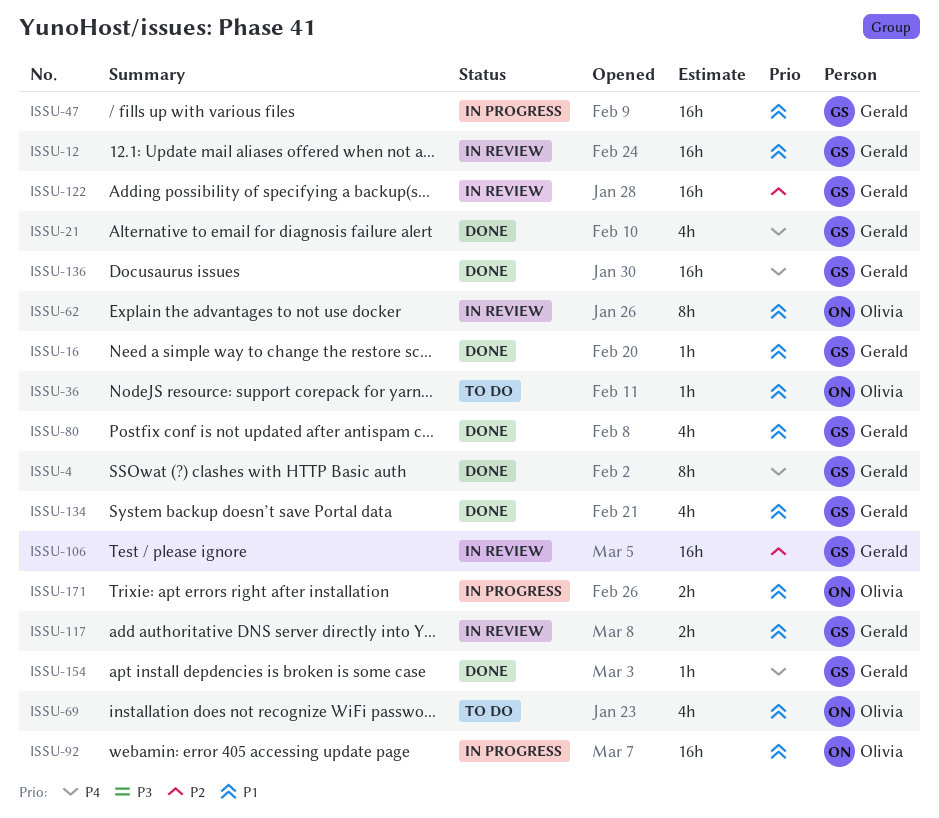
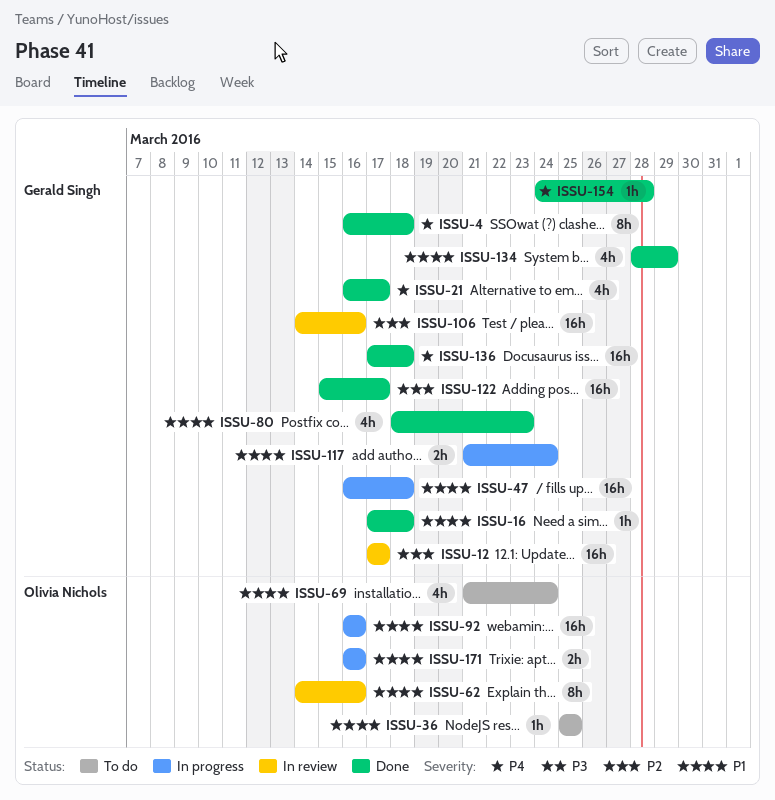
ISSU-12, priority: P1 -> P2
ISSU-117, status: In review -> In progress
ISSU-122, status: In review -> Done

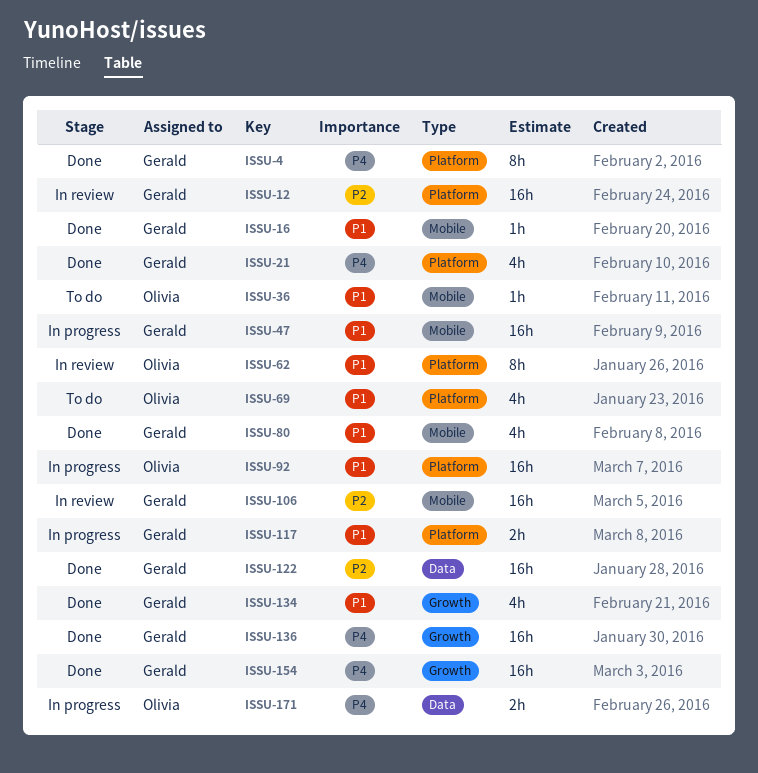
ISSU-154, estimate: 1h -> 16h
ISSU-171, priority: P1 -> P4

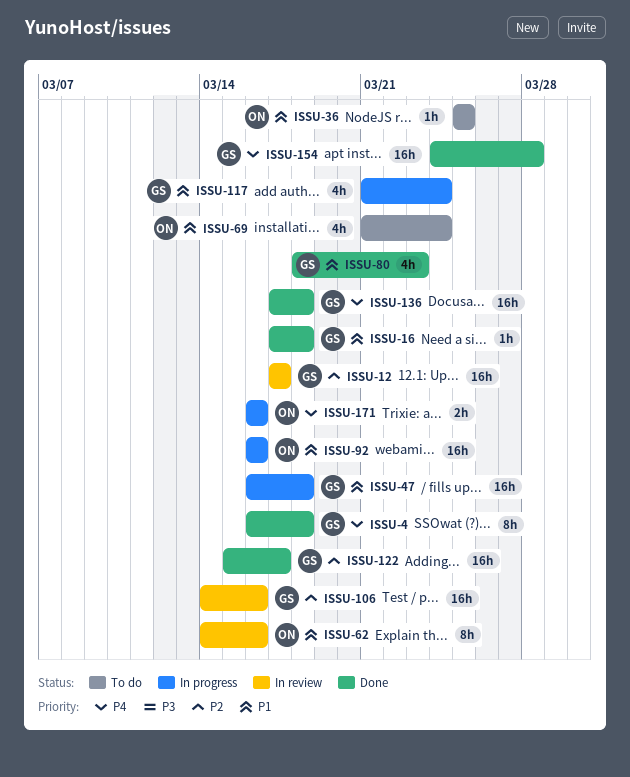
ISSU-21: present -> none
ISSU-117, estimate: 2h -> 4h
ISSU-134: present -> none

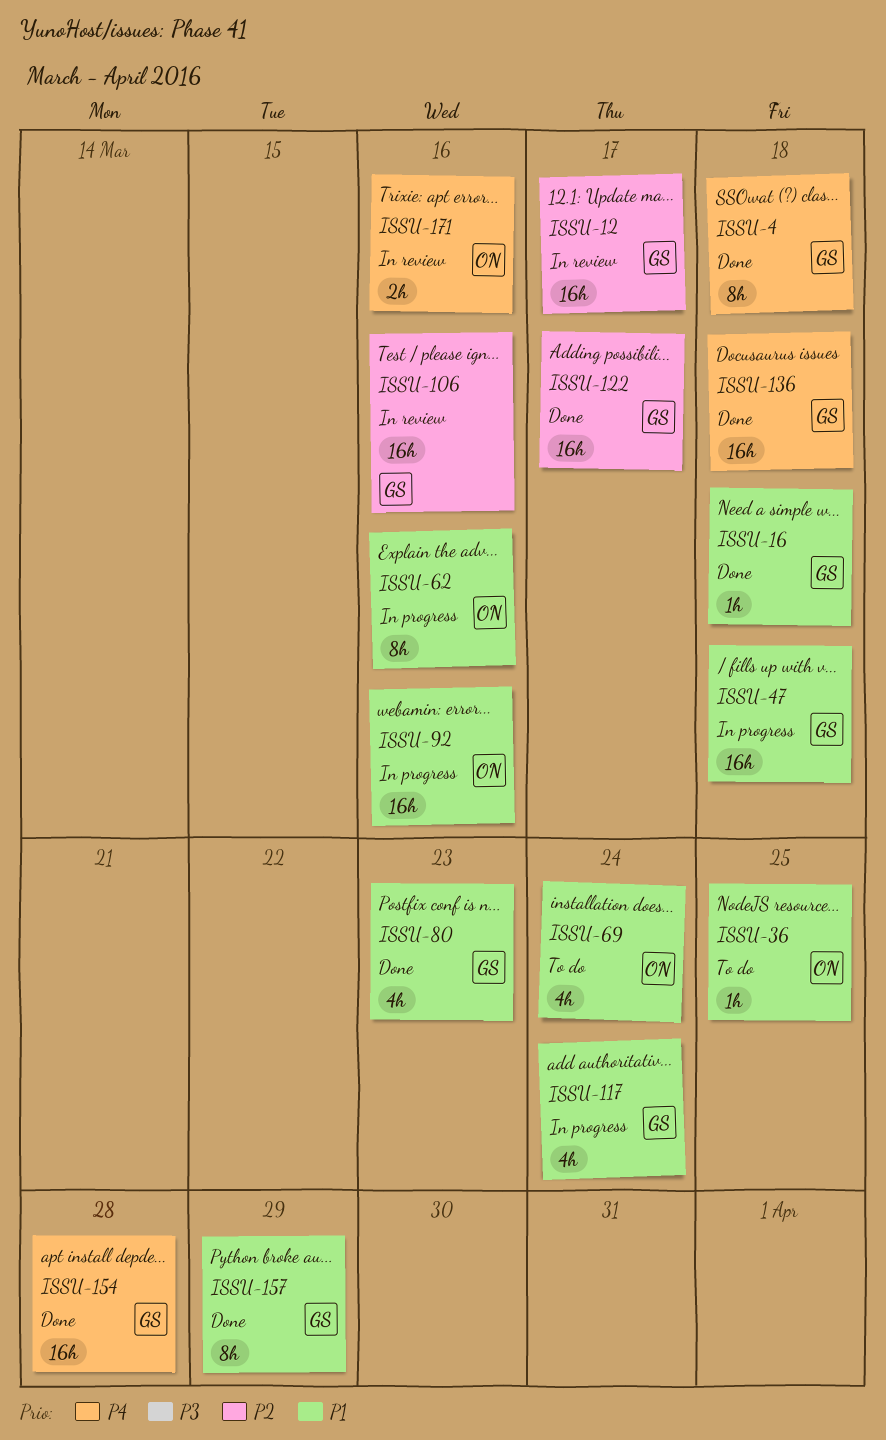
ISSU-62, status: In review -> In progress
ISSU-157: none -> present
ISSU-171, status: In progress -> In review

